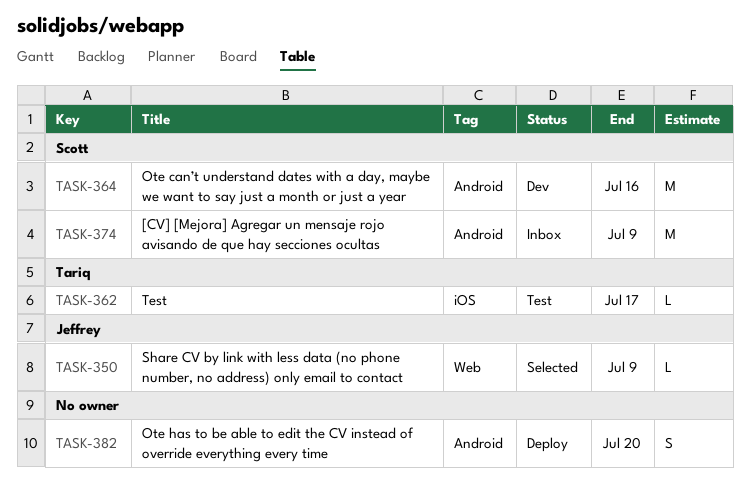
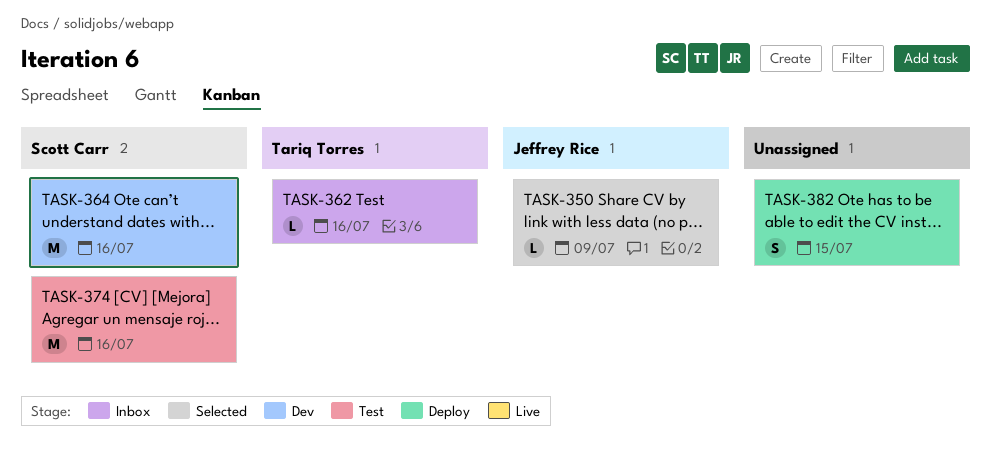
TASK-362, status: Test -> Inbox
TASK-362, due: Jul 17 -> Jul 16
TASK-374, status: Inbox -> Test
TASK-374, due: Jul 9 -> Jul 16
TASK-382, due: Jul 20 -> Jul 15

